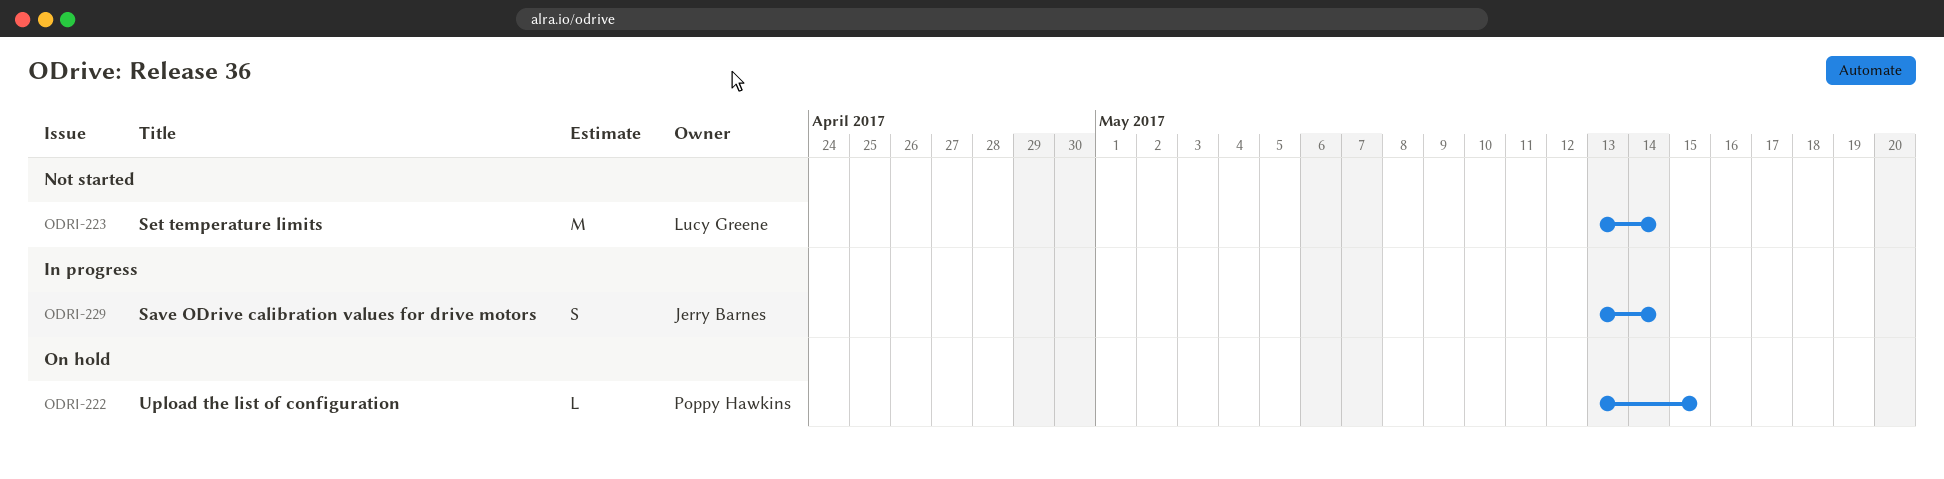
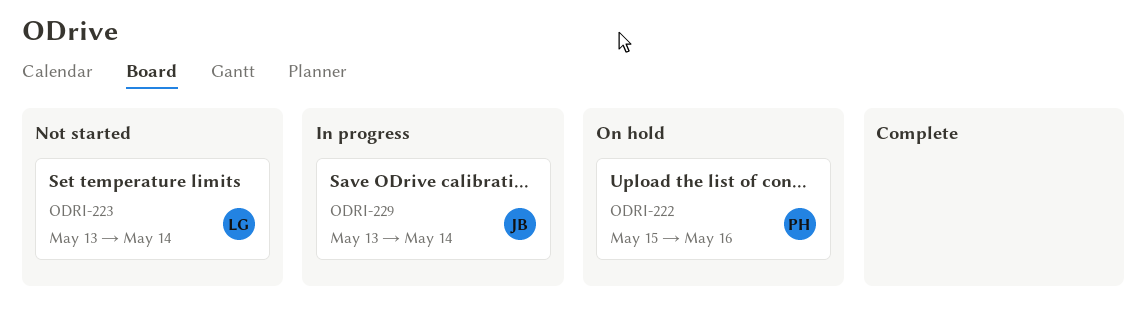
ODRI-222, start: May 13 -> May 15
ODRI-222, due: May 15 -> May 16

